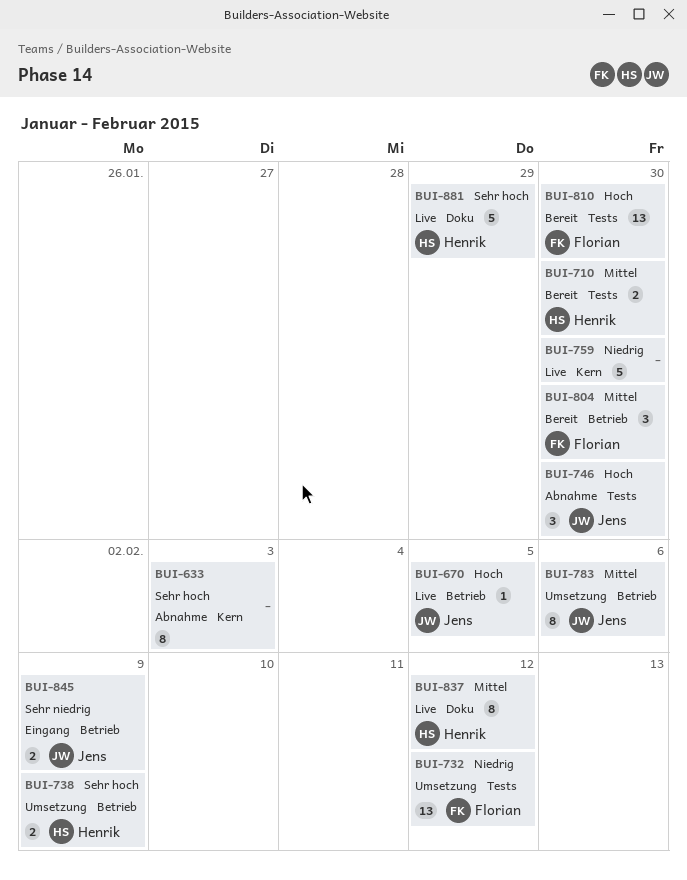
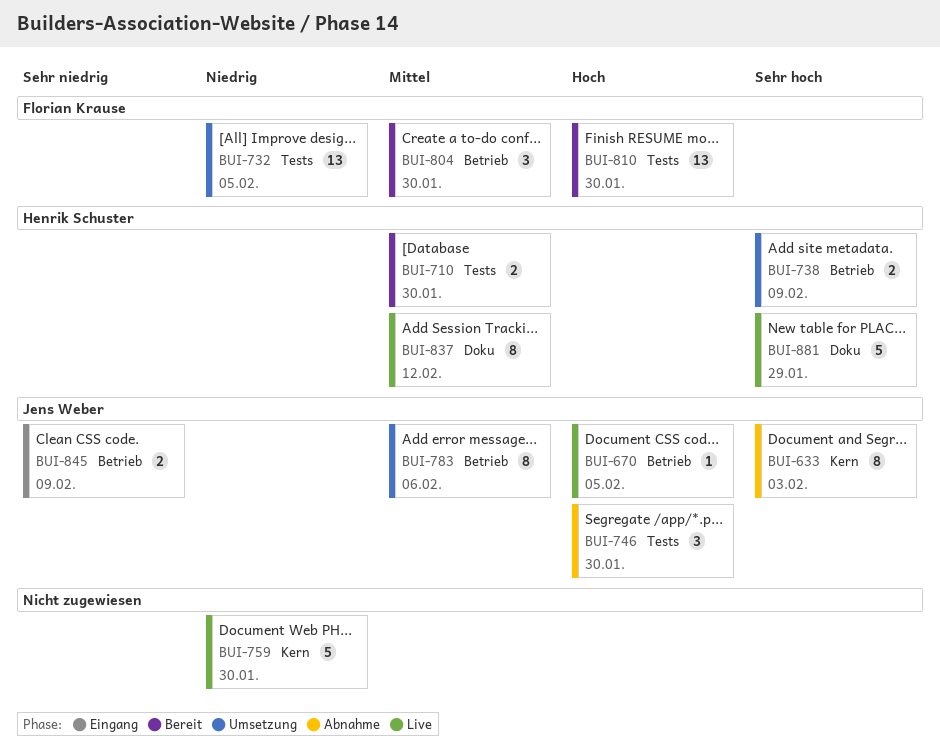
BUI-633, owner: none -> Jens Weber
BUI-732, due: Feb 12 -> Feb 5

